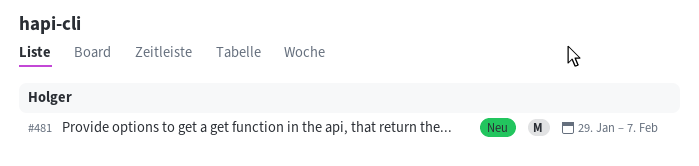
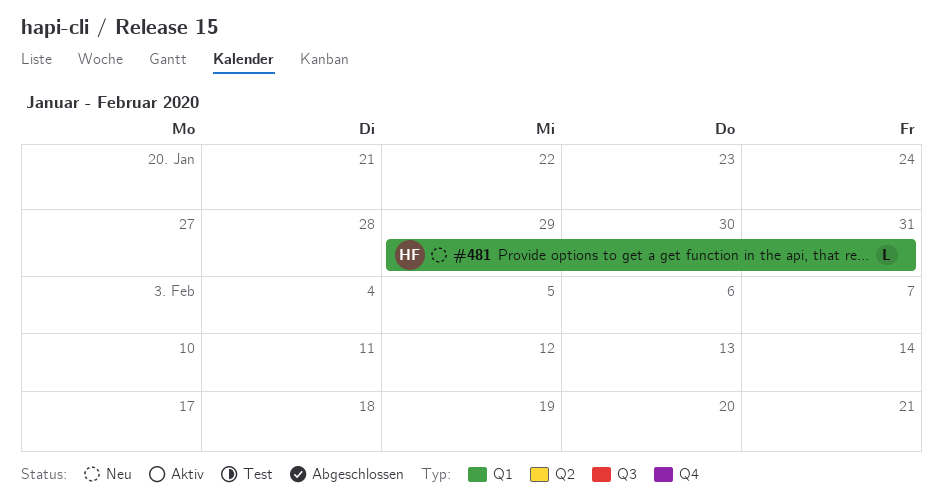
#481, estimate: M -> L
#481, due: Feb 7 -> Jan 31

